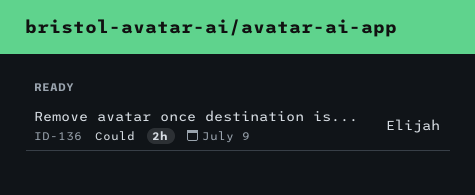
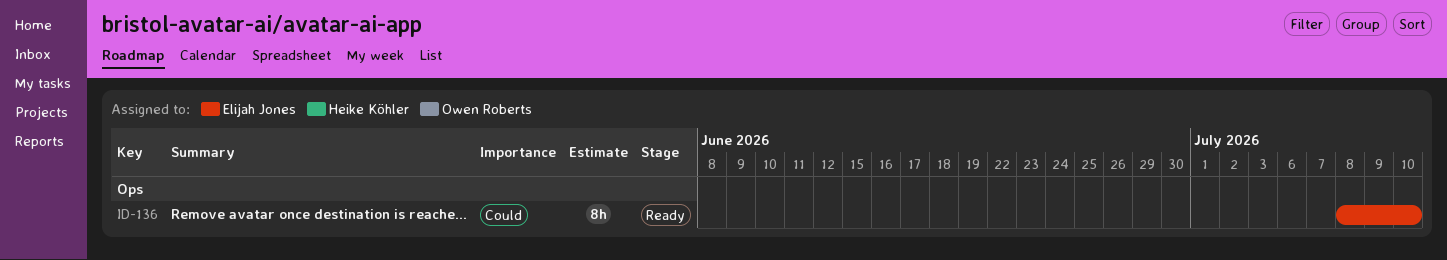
ID-136, estimate: 2h -> 8h
ID-136, due: Jul 9 -> Jul 10

